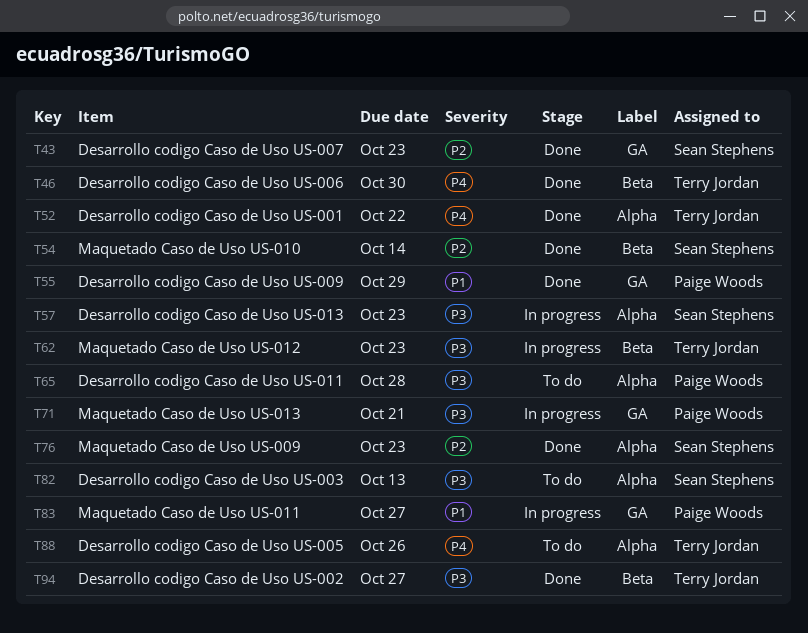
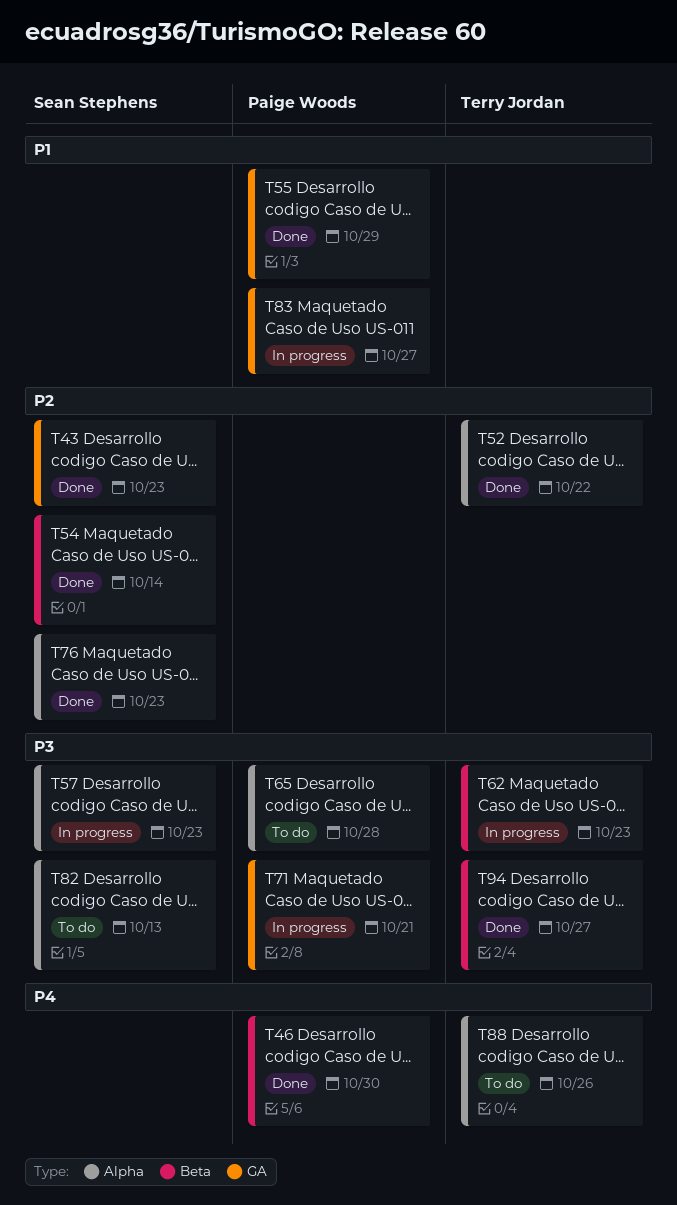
T46, owner: Terry Jordan -> Paige Woods
T52, priority: P4 -> P2

